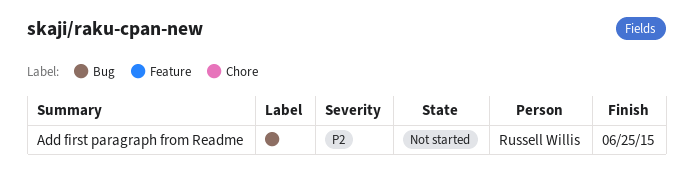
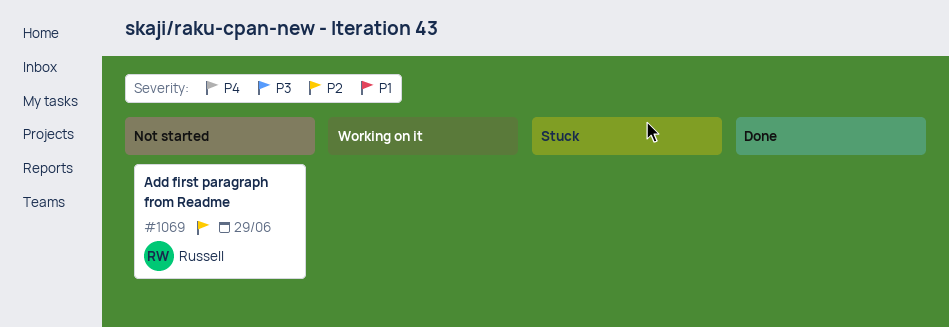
Add first paragraph from Readme, due: Jun 25 -> Jun 29

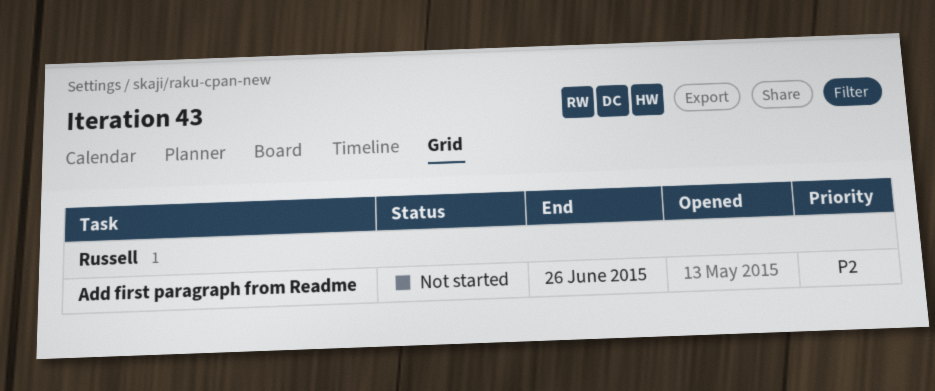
Add first paragraph from Readme, due: Jun 29 -> Jun 26

